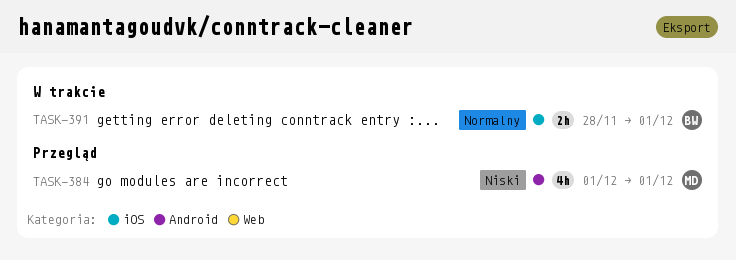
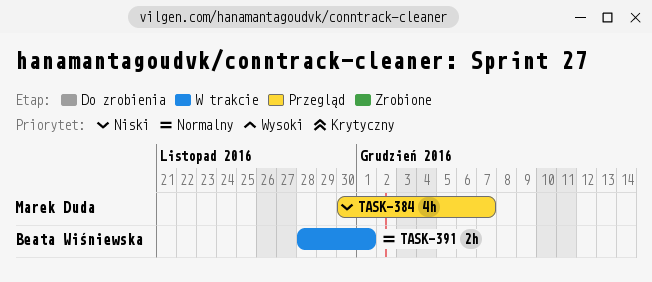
TASK-384, start: Dec 1 -> Nov 30
TASK-384, due: Dec 1 -> Dec 7

